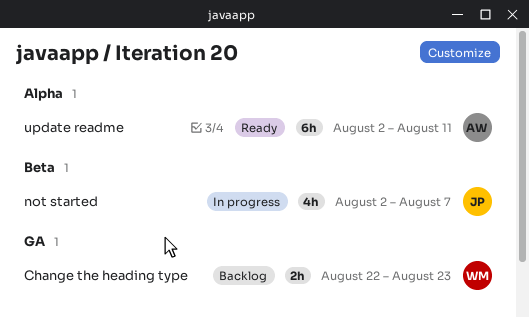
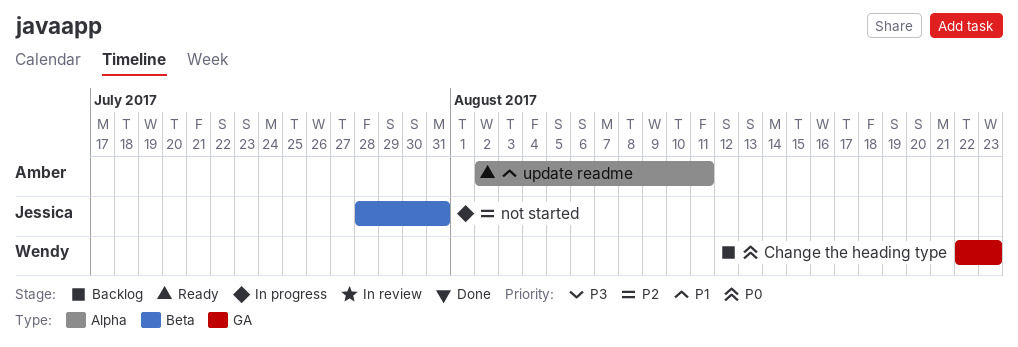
not started, start: Aug 2 -> Jul 28
not started, due: Aug 7 -> Jul 31

